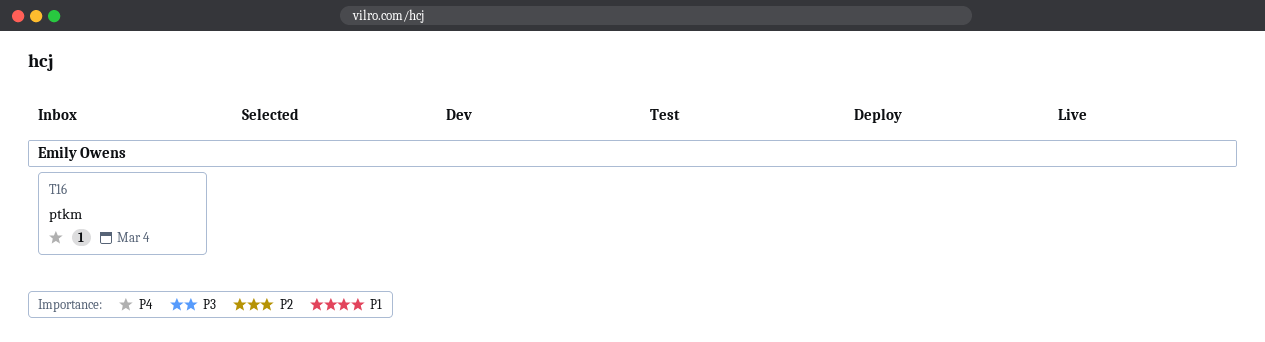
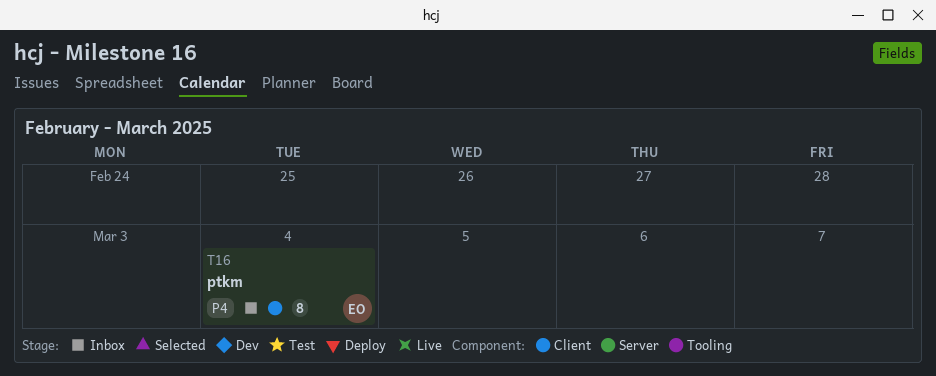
T16, estimate: 1 -> 8

